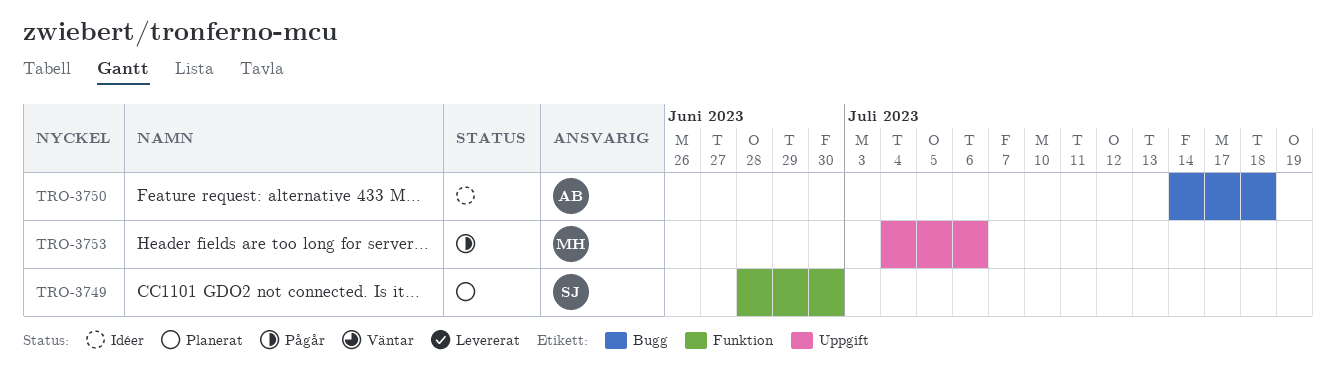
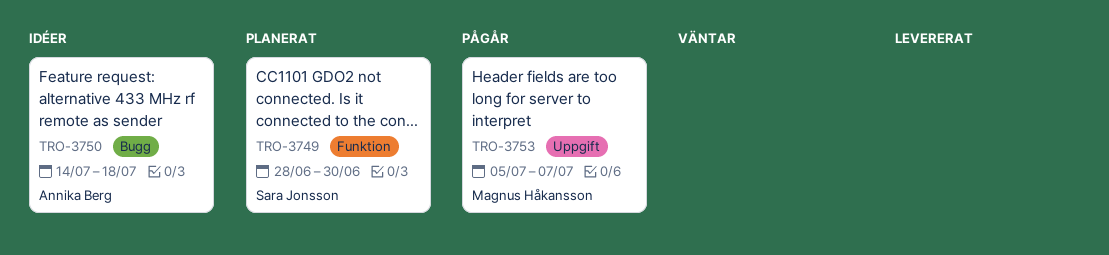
TRO-3753, start: Jul 4 -> Jul 5
TRO-3753, due: Jul 6 -> Jul 7

